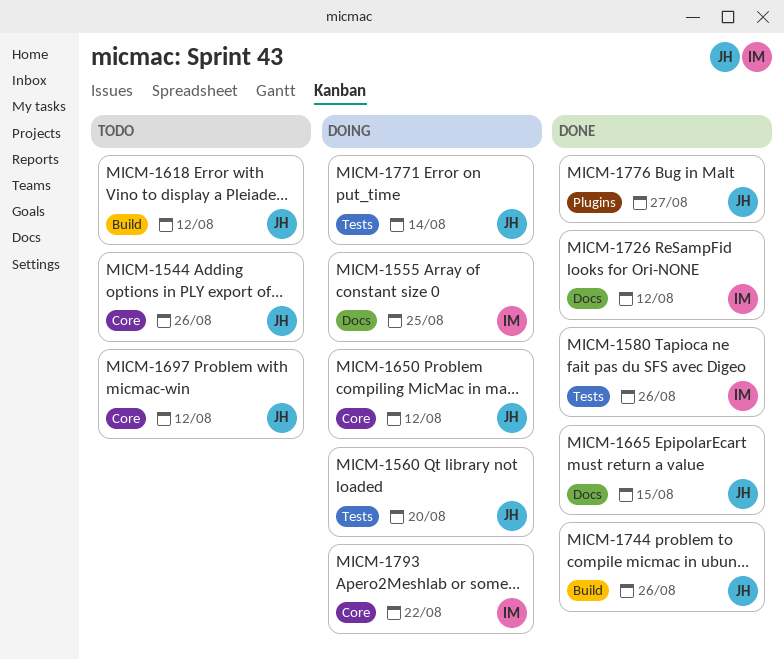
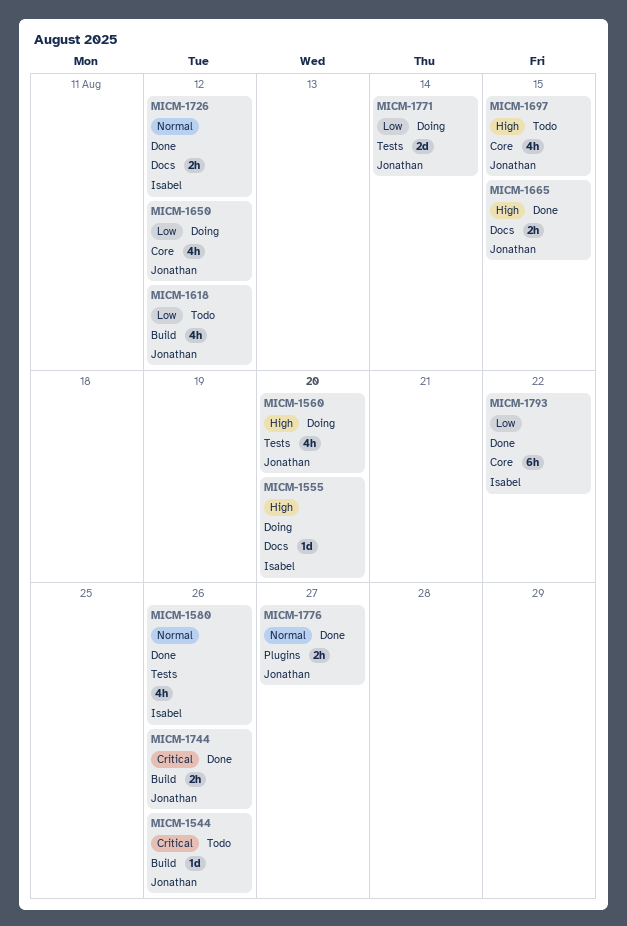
MICM-1544, label: Core -> Build
MICM-1555, due: Aug 25 -> Aug 20
MICM-1697, due: Aug 12 -> Aug 15
MICM-1793, status: Doing -> Done

